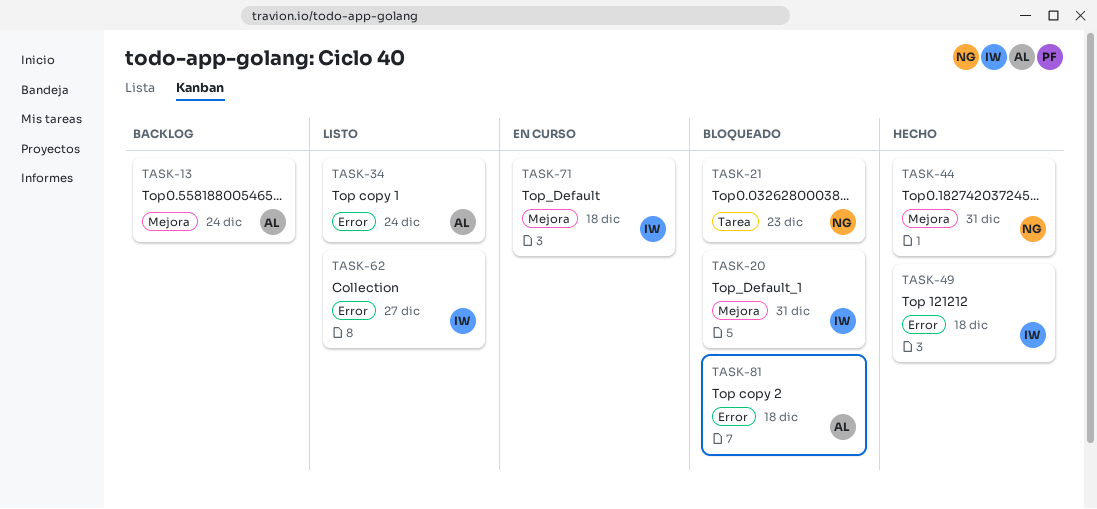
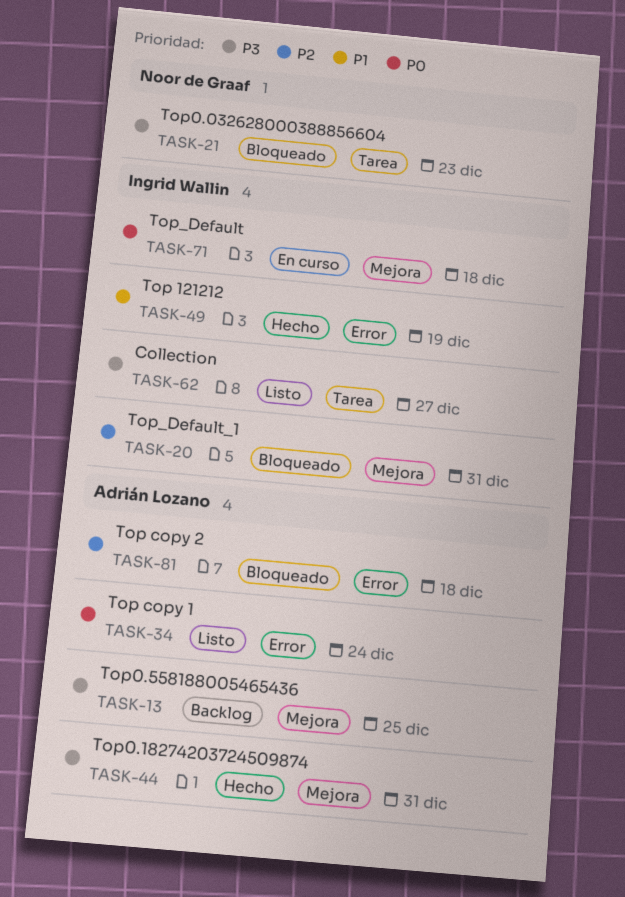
TASK-13, due: Dec 24 -> Dec 25
TASK-44, owner: Noor de Graaf -> Adrián Lozano
TASK-49, due: Dec 18 -> Dec 19
TASK-62, label: Error -> Tarea

